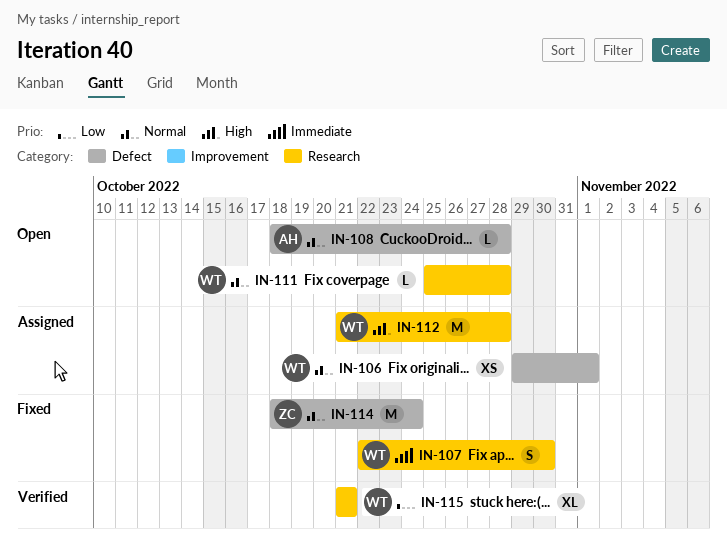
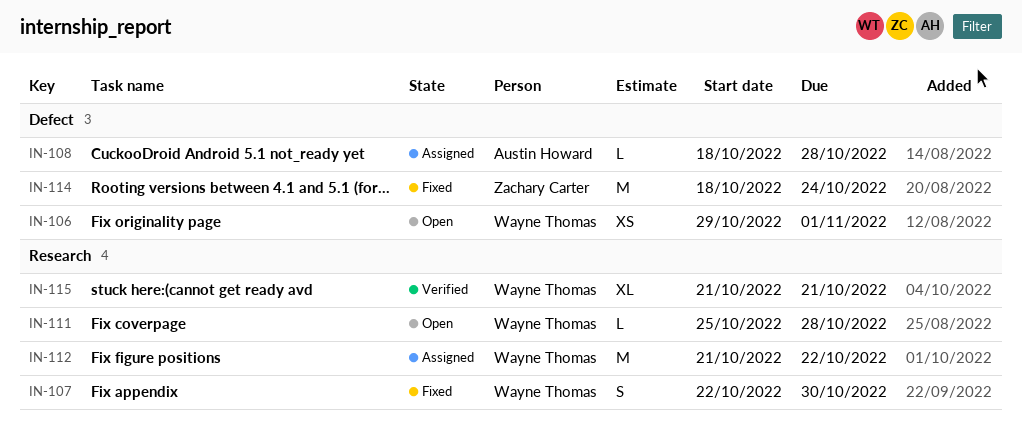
IN-106, status: Assigned -> Open
IN-108, status: Open -> Assigned
IN-112, due: Oct 28 -> Oct 22

